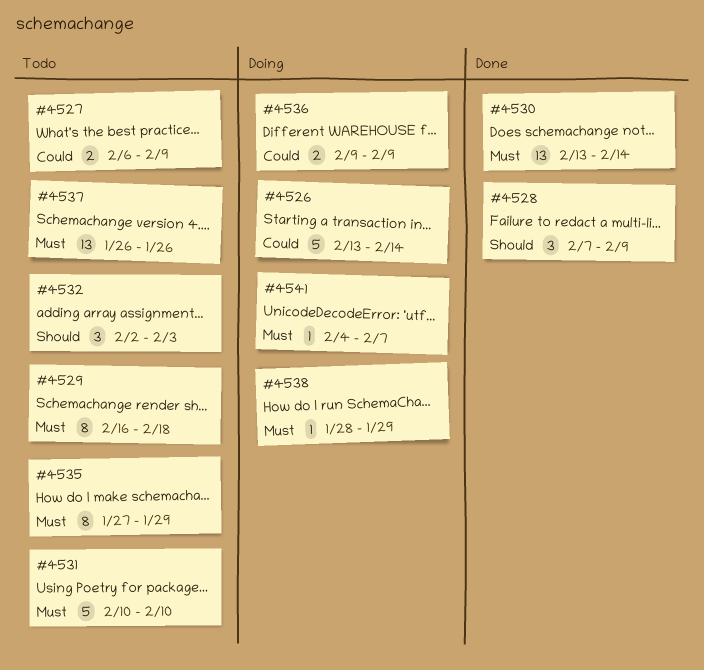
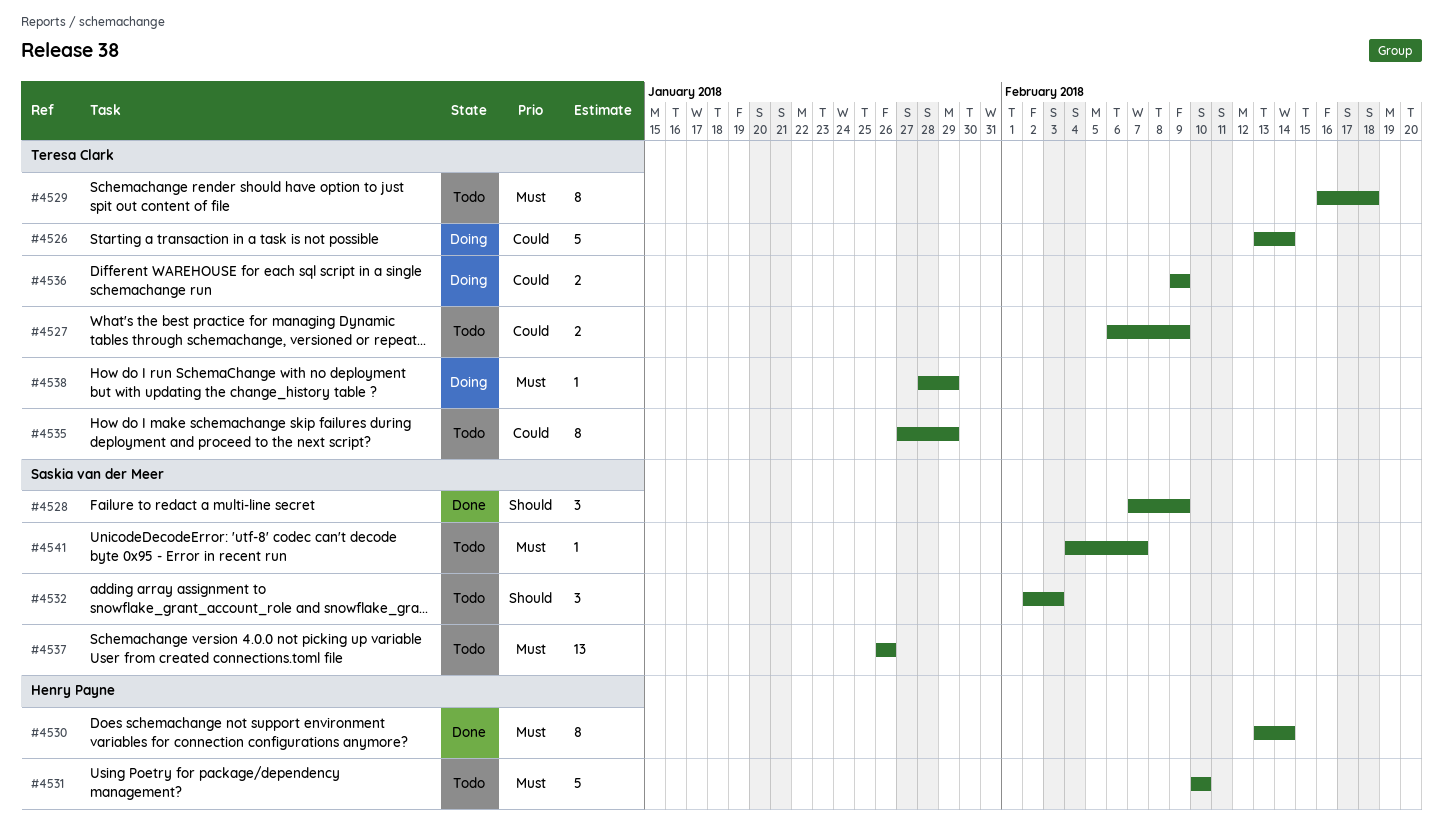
#4530, estimate: 13 -> 8
#4535, priority: Must -> Could
#4541, status: Doing -> Todo

